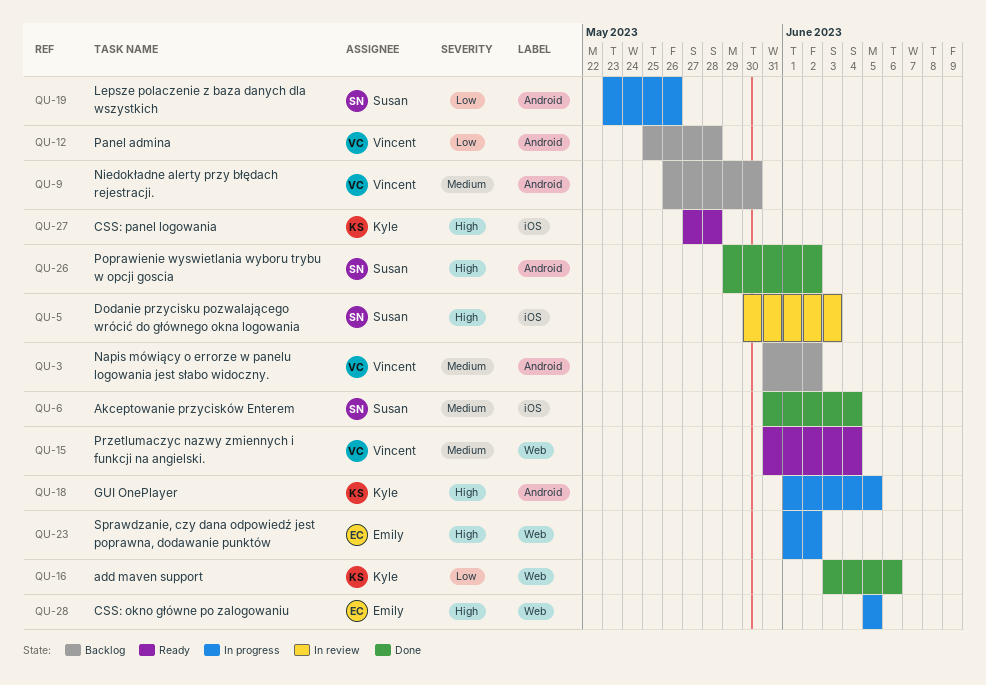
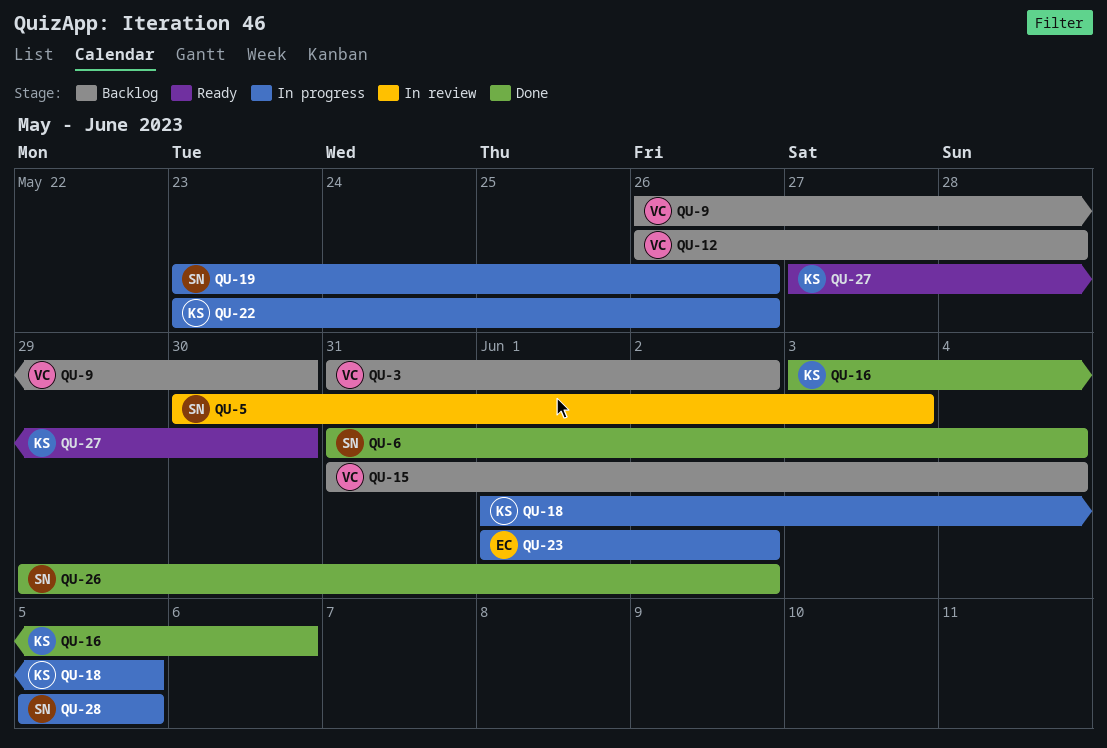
QU-12, start: May 25 -> May 26
QU-15, status: Ready -> Backlog
QU-22: none -> present
QU-27, due: May 28 -> May 30
QU-28, owner: Emily -> Susan

